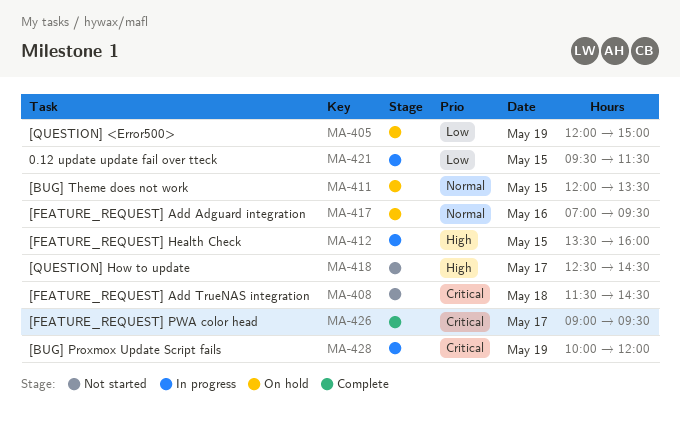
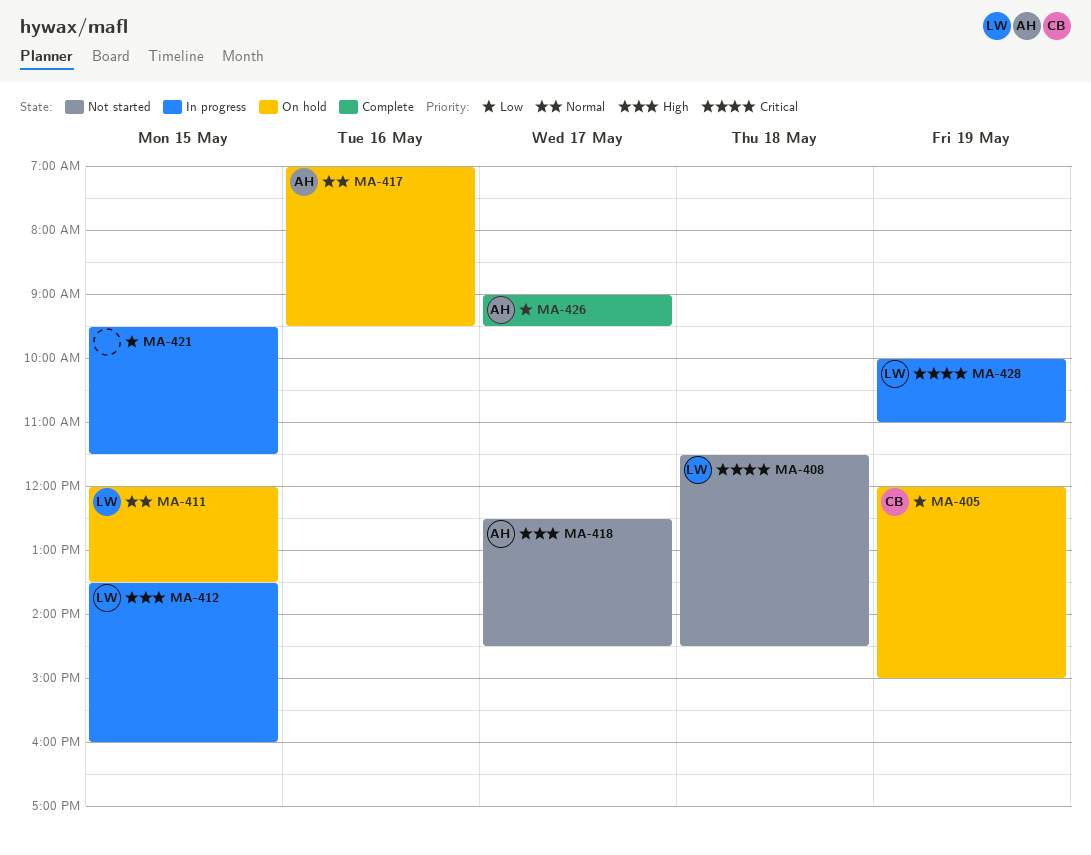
MA-426, priority: Critical -> Low
MA-428, ends: 12:00 -> 11:00

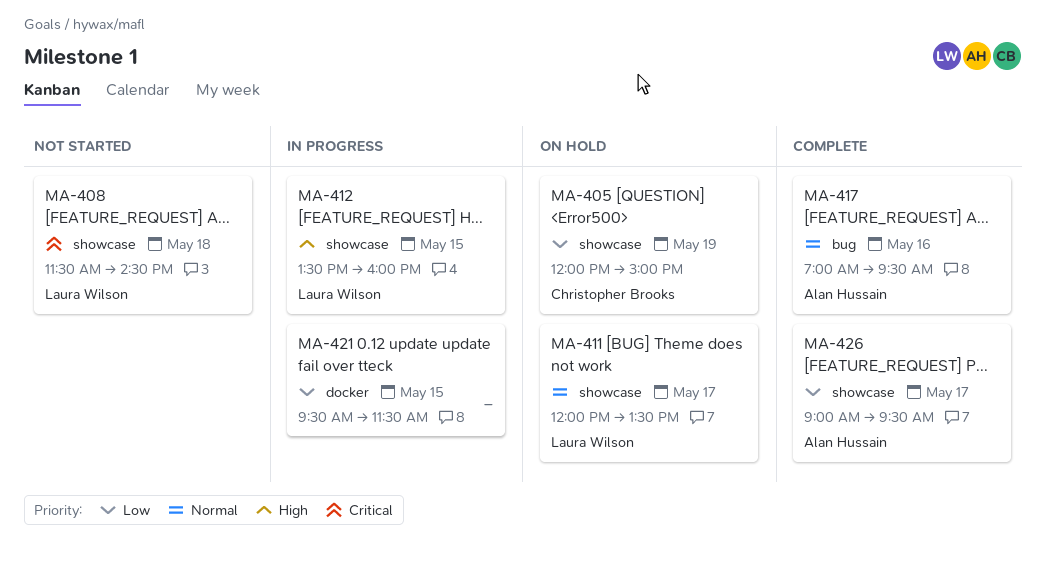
MA-411, day: May 15 -> May 17
MA-417, status: On hold -> Complete
MA-418: present -> none
MA-428: present -> none

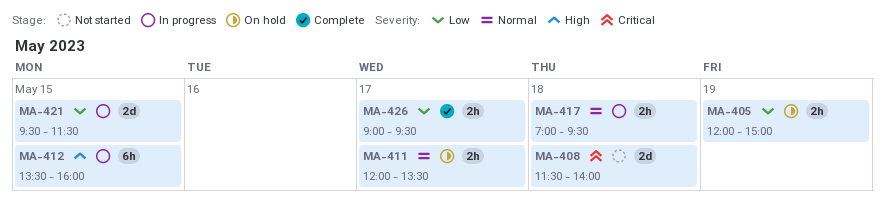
MA-408, ends: 14:30 -> 14:00
MA-417, status: Complete -> In progress
MA-417, day: May 16 -> May 18

